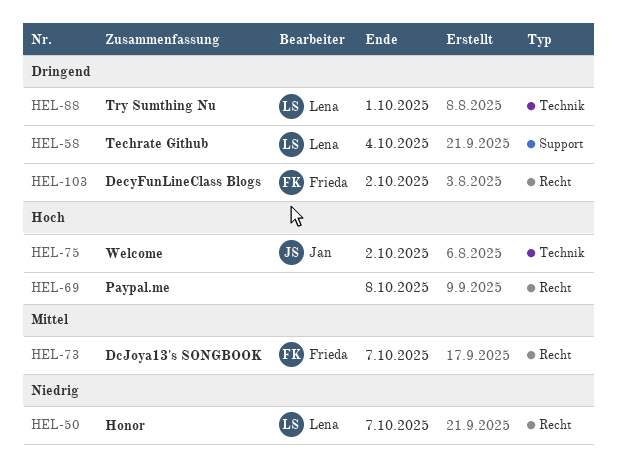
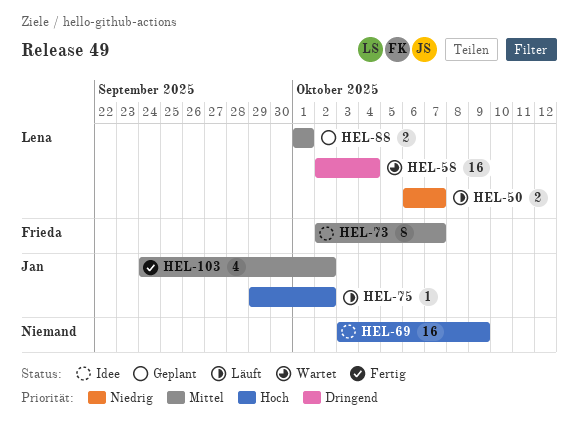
HEL-69, due: Oct 8 -> Oct 9
HEL-88, priority: Dringend -> Mittel
HEL-103, owner: Frieda -> Jan
HEL-103, priority: Dringend -> Mittel

